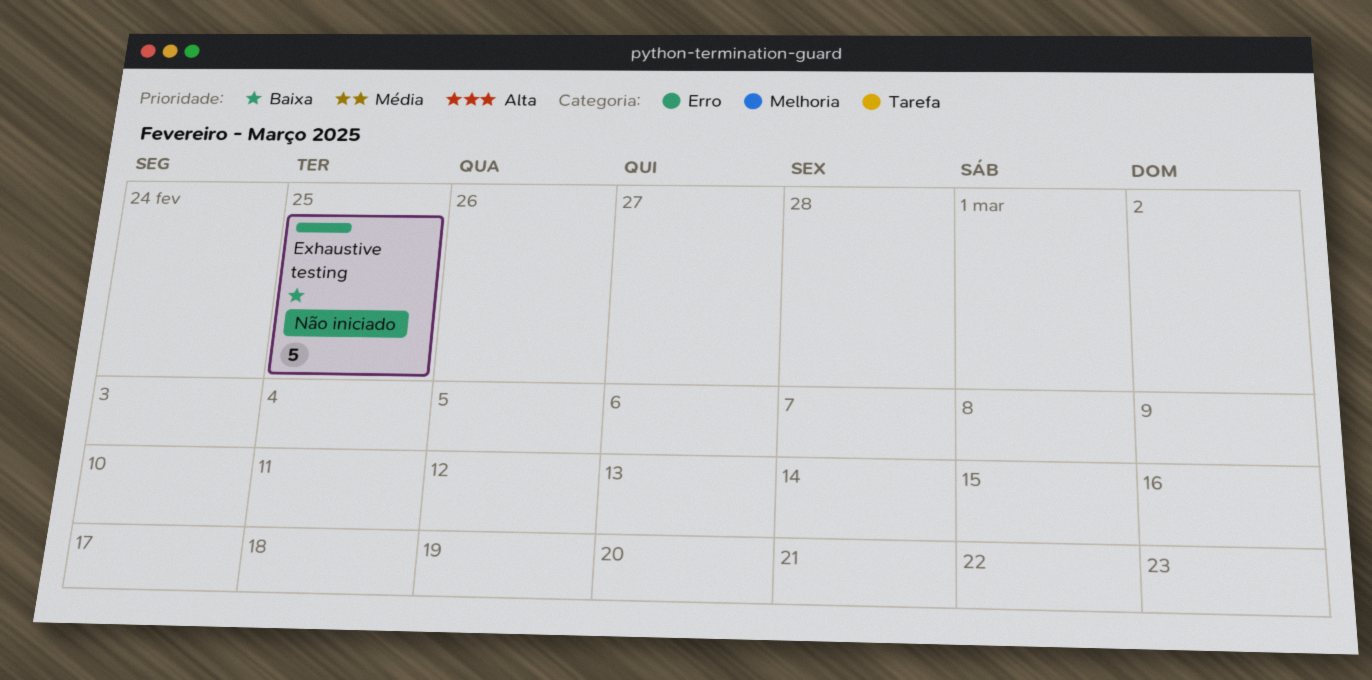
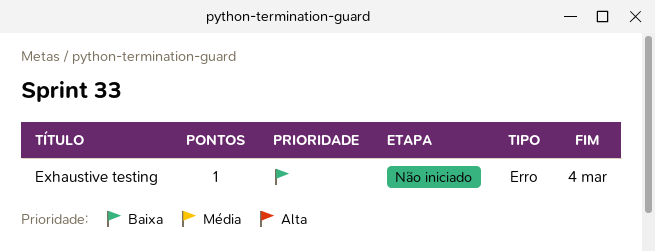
Exhaustive testing, estimate: 5 -> 1
Exhaustive testing, due: Feb 25 -> Mar 4

